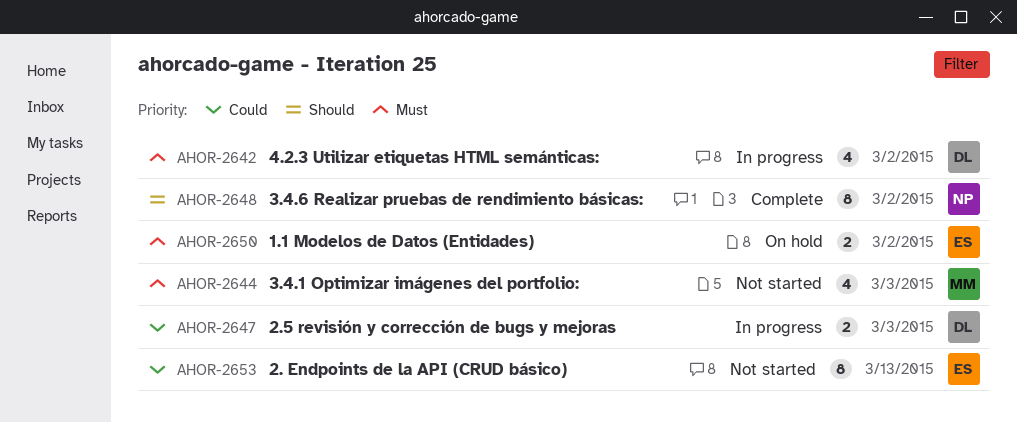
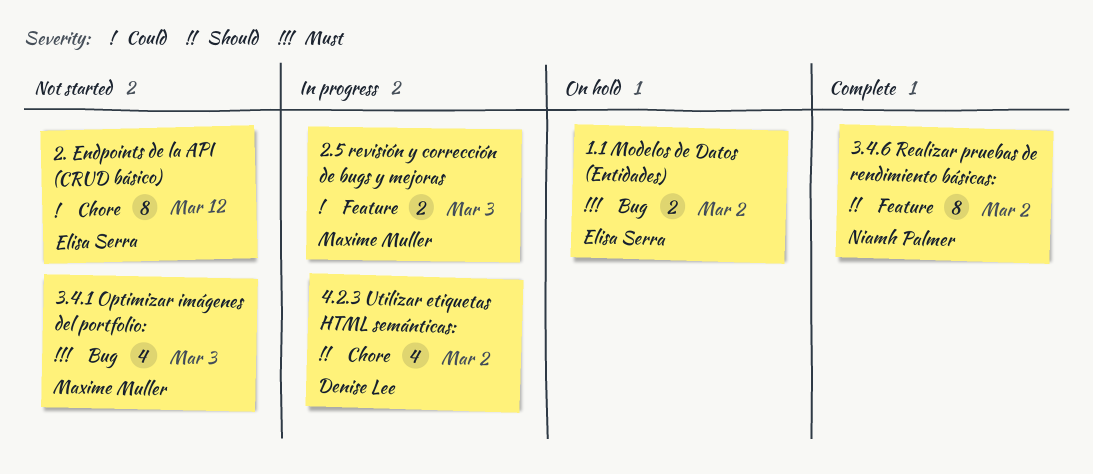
2. Endpoints de la API (CRUD básico), due: Mar 13 -> Mar 12
2.5 revisión y corrección de bugs y mejoras, owner: Denise Lee -> Maxime Muller
4.2.3 Utilizar etiquetas HTML semánticas:, priority: Must -> Should

